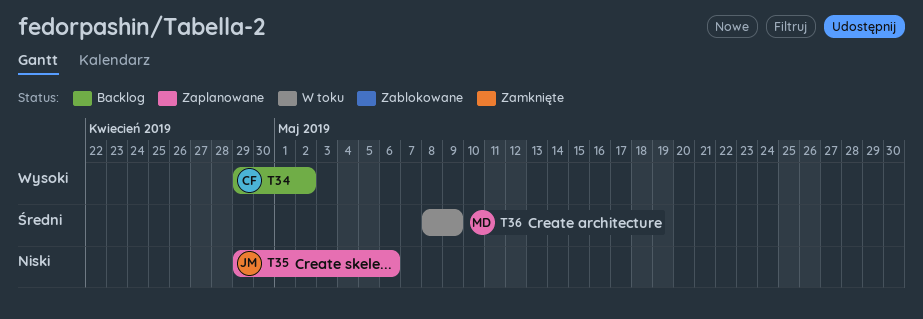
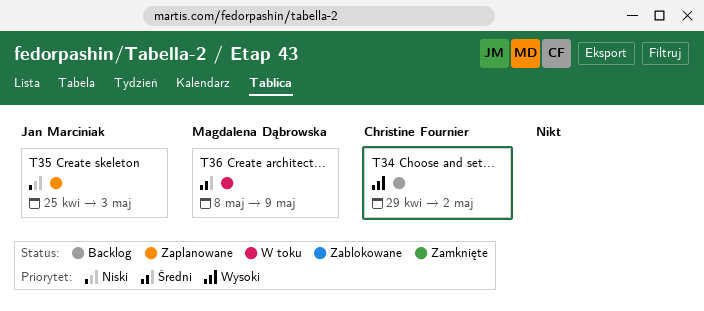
T35, start: Apr 29 -> Apr 25
T35, due: May 6 -> May 3

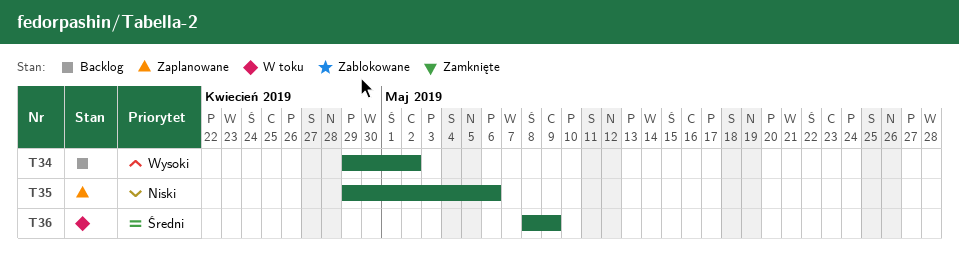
T35, start: Apr 25 -> Apr 29
T35, due: May 3 -> May 6

